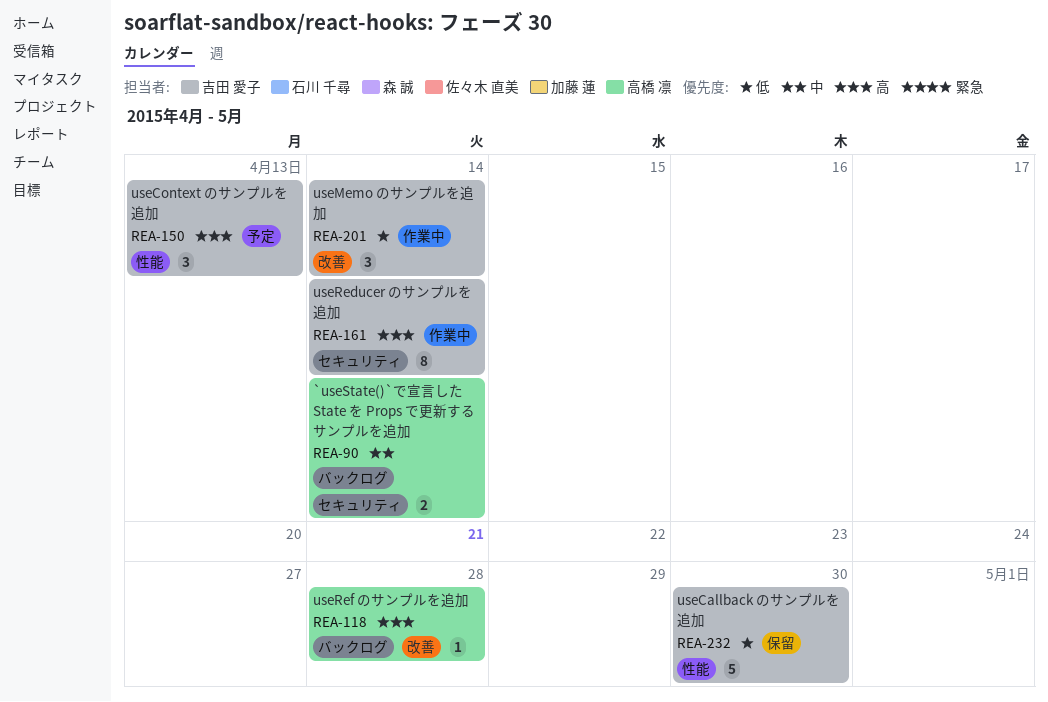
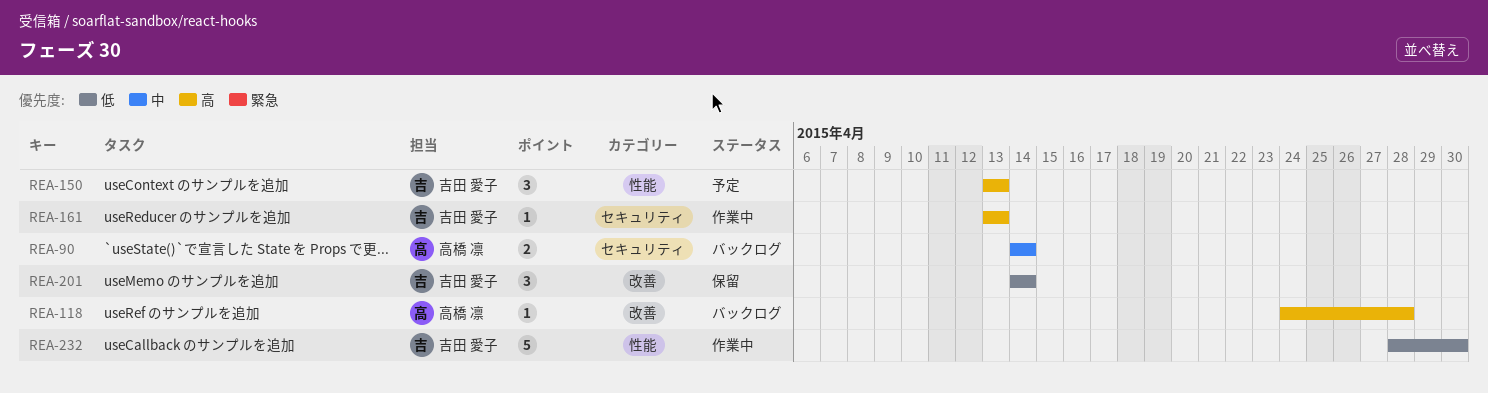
REA-161, estimate: 8 -> 1
REA-161, due: Apr 14 -> Apr 13
REA-201, status: 作業中 -> 保留
REA-232, status: 保留 -> 作業中

